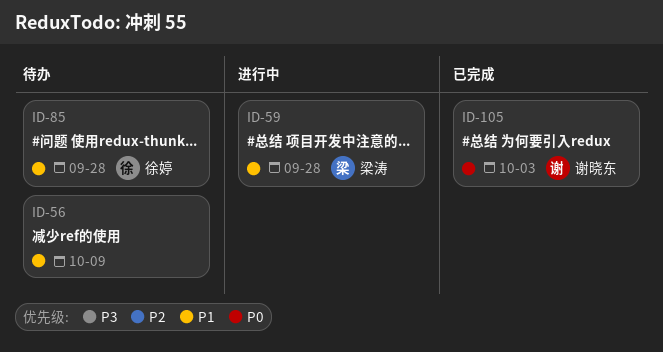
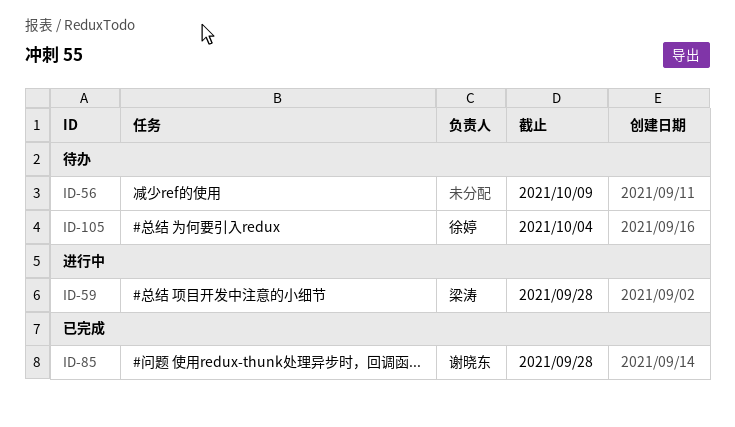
ID-85, status: 待办 -> 已完成
ID-85, owner: 徐婷 -> 谢晓东
ID-105, status: 已完成 -> 待办
ID-105, owner: 谢晓东 -> 徐婷
ID-105, due: Oct 3 -> Oct 4

